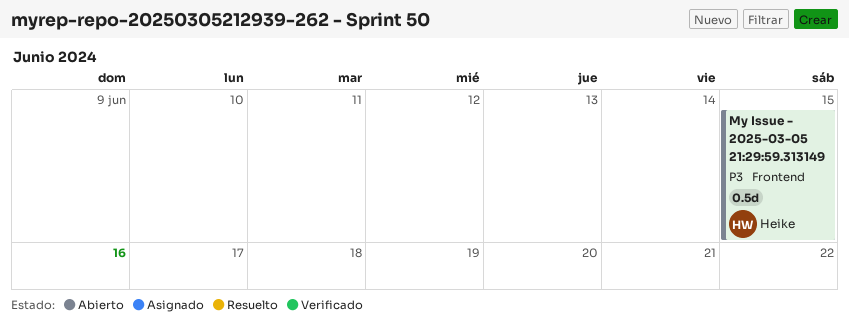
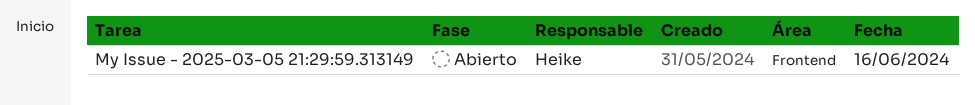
My Issue - 2025-03-05 21:29:59.313149, day: Jun 15 -> Jun 16

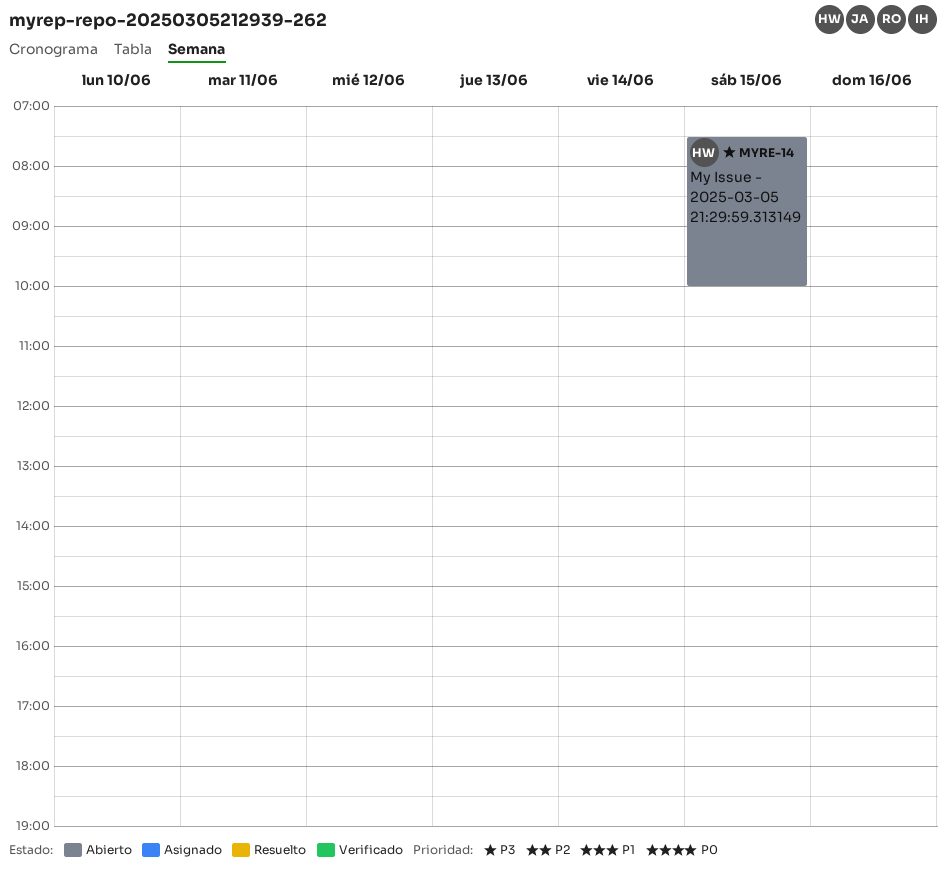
My Issue - 2025-03-05 21:29:59.313149, day: Jun 16 -> Jun 15

